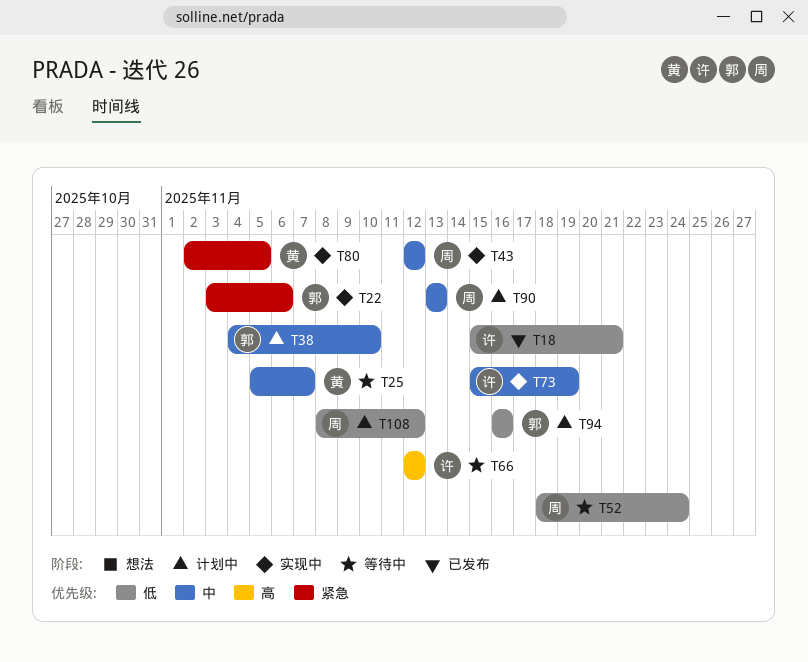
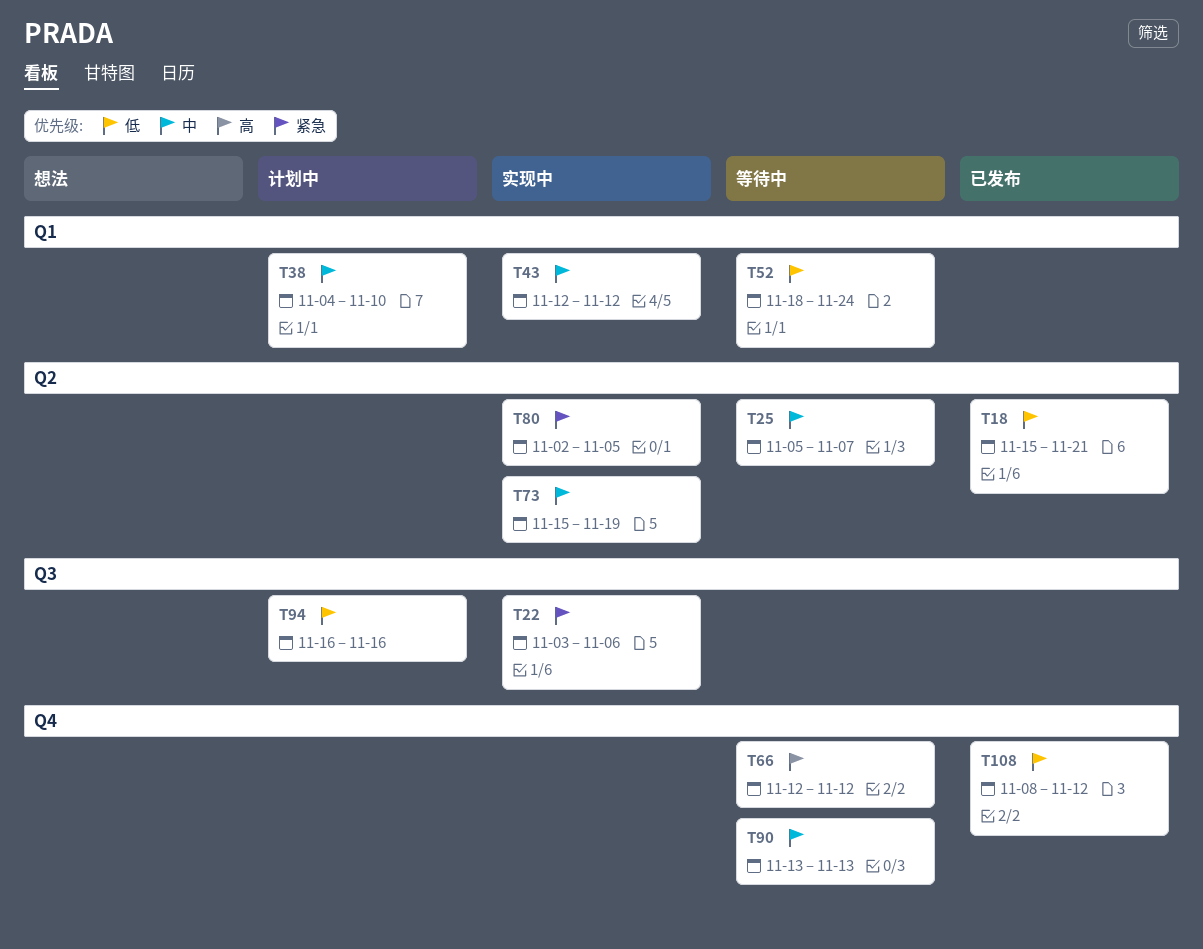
T90, status: 计划中 -> 等待中
T108, status: 计划中 -> 已发布

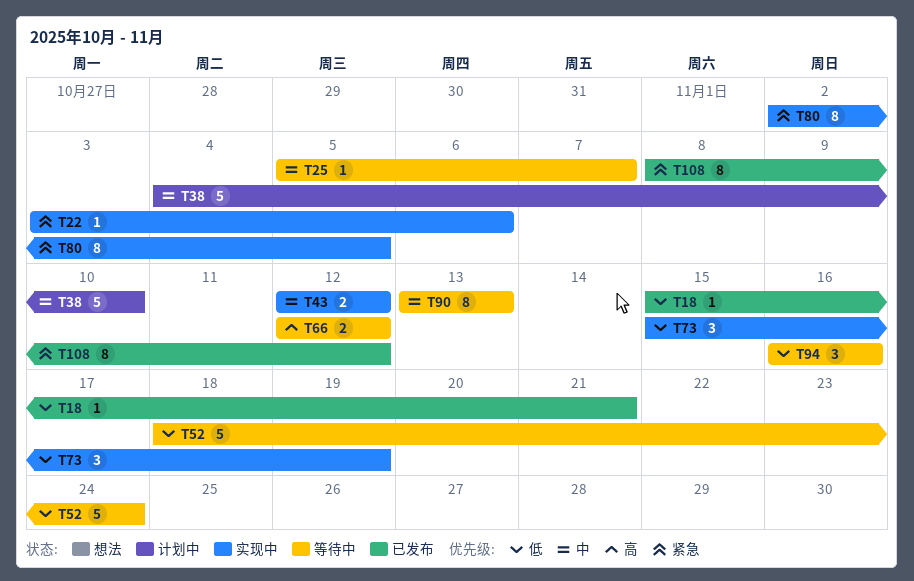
T73, priority: 中 -> 低
T94, status: 计划中 -> 等待中
T108, priority: 低 -> 紧急

